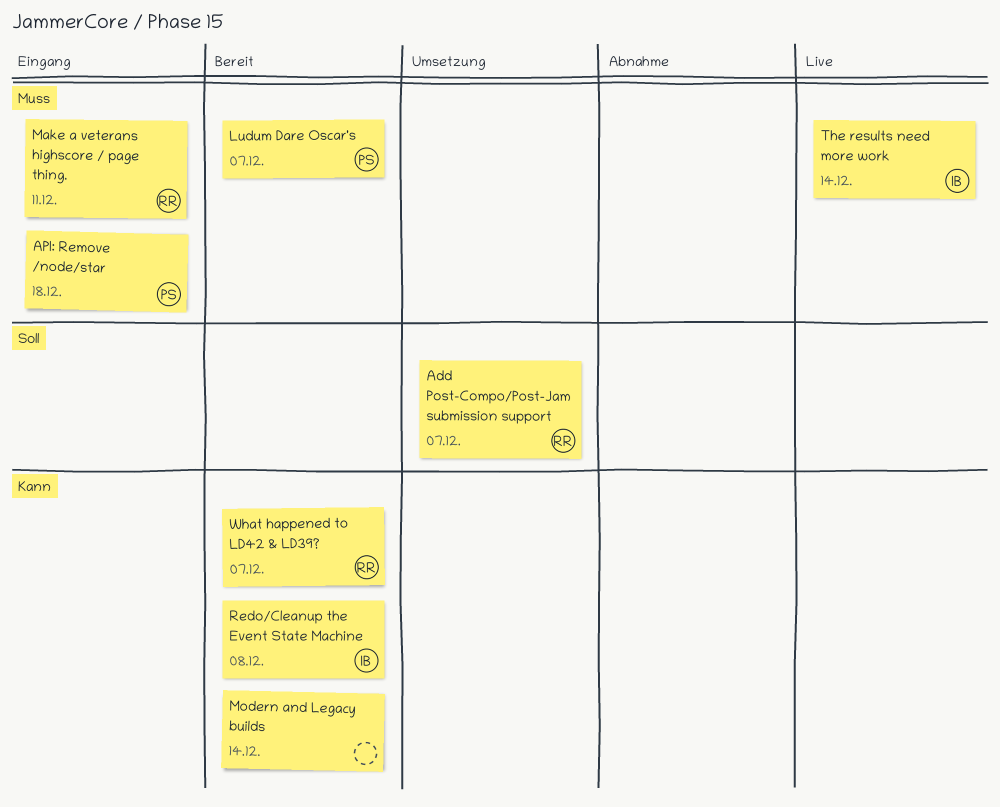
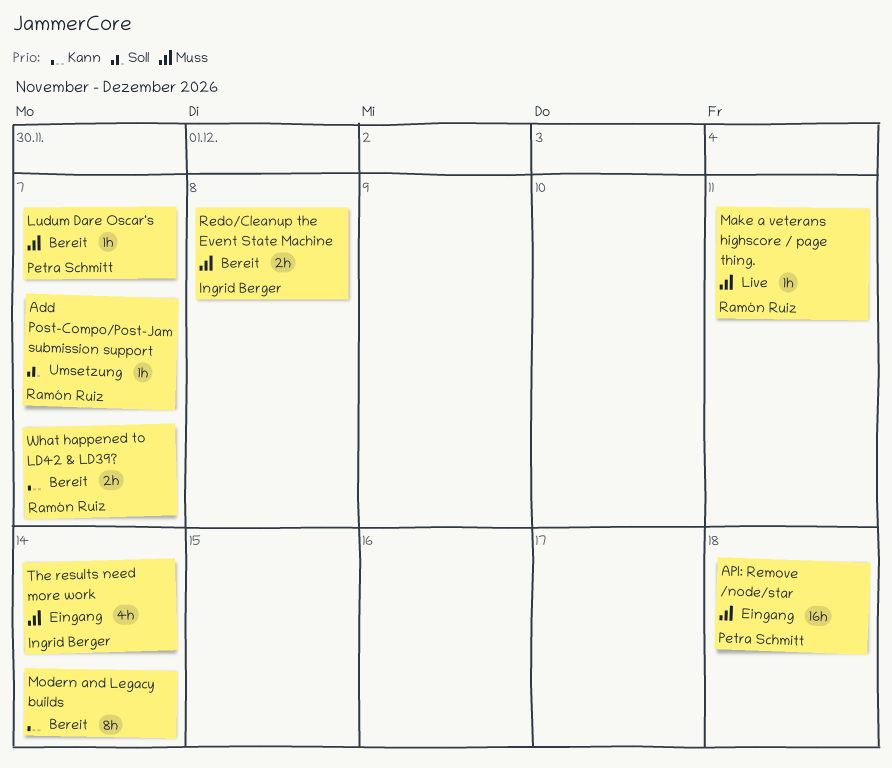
Make a veterans highscore / page thing., status: Eingang -> Live
Redo/Cleanup the Event State Machine, priority: Kann -> Muss
The results need more work, status: Live -> Eingang

